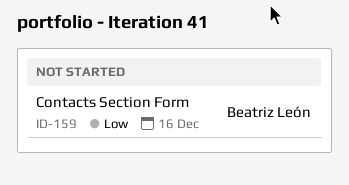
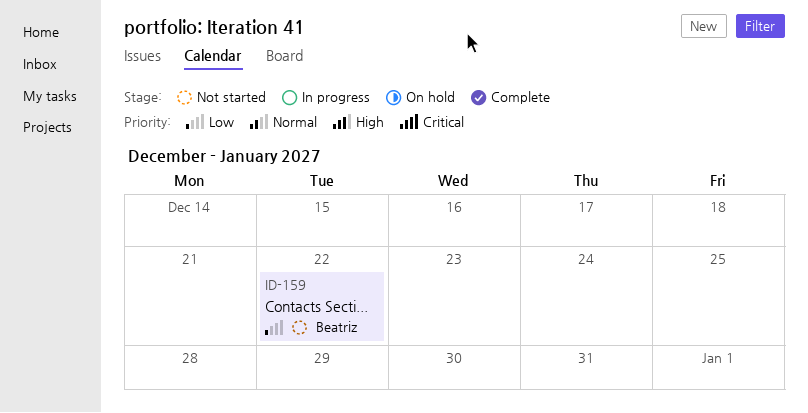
ID-159, due: Dec 16 -> Dec 22

